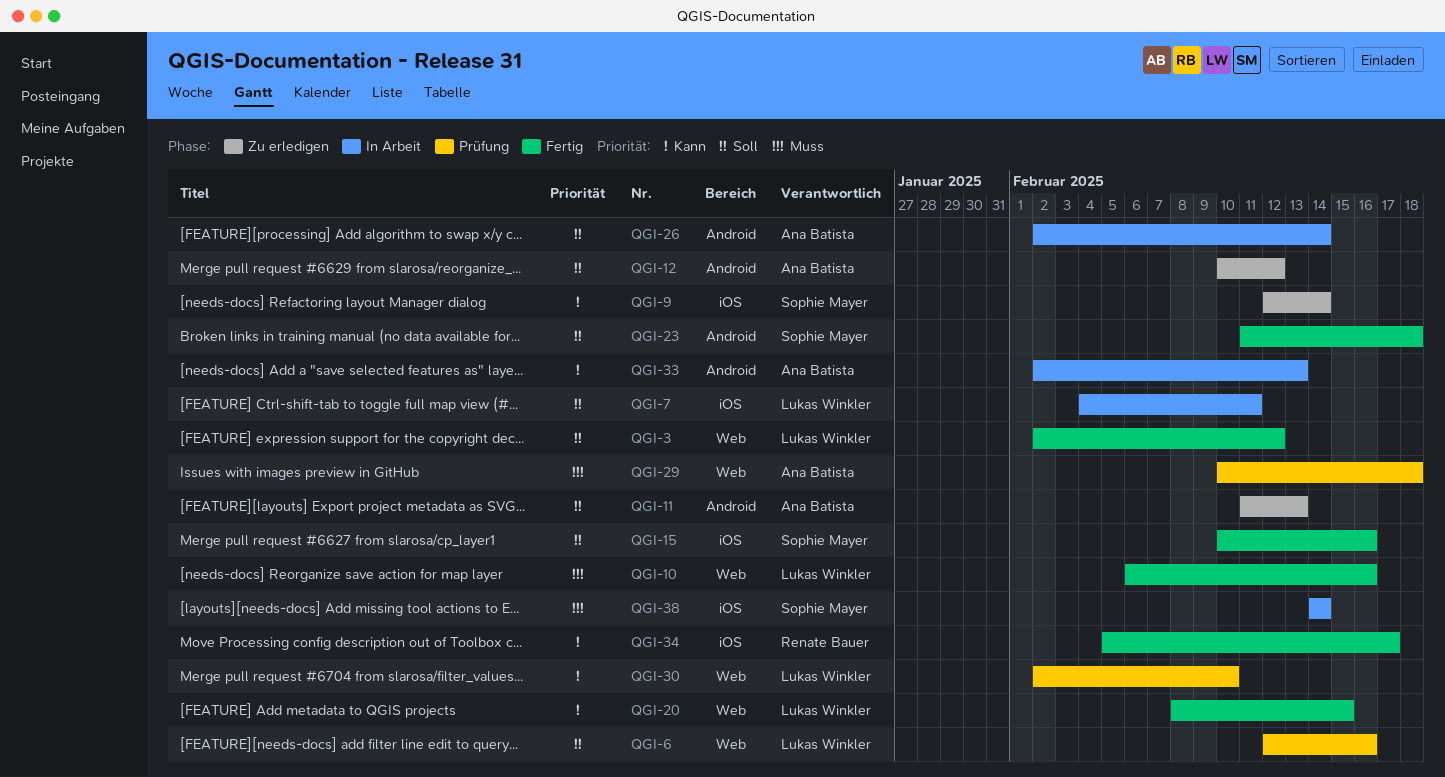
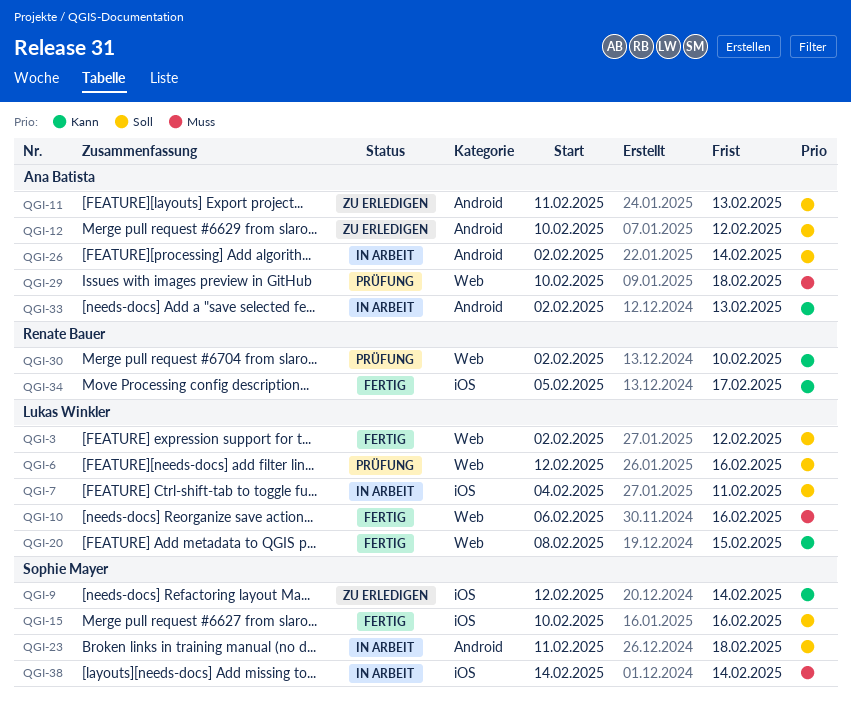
QGI-23, status: Fertig -> In Arbeit
QGI-30, owner: Lukas Winkler -> Renate Bauer

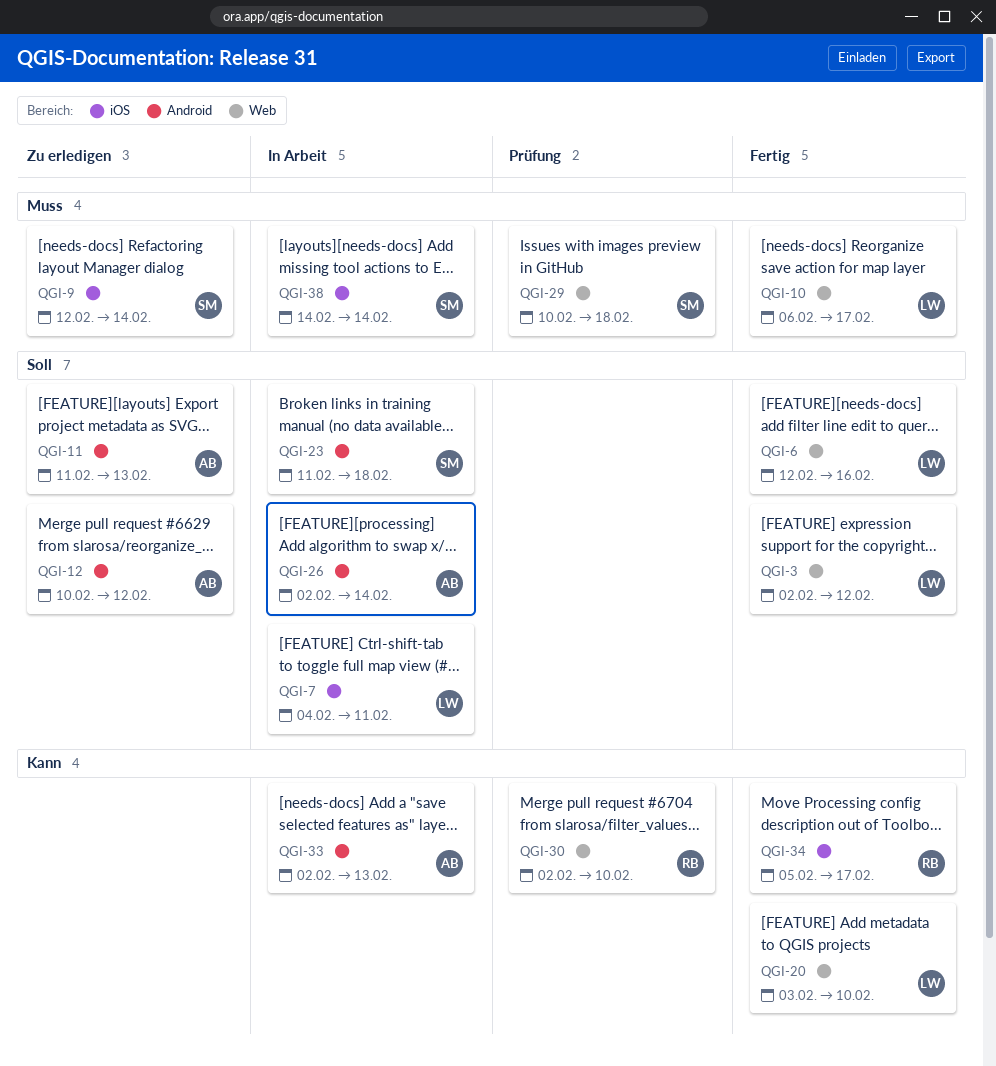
QGI-6, status: Prüfung -> Fertig
QGI-9, priority: Kann -> Muss
QGI-10, due: Feb 16 -> Feb 17
QGI-15: present -> none
QGI-20, start: Feb 8 -> Feb 3
QGI-20, due: Feb 15 -> Feb 10
QGI-29, owner: Ana Batista -> Sophie Mayer

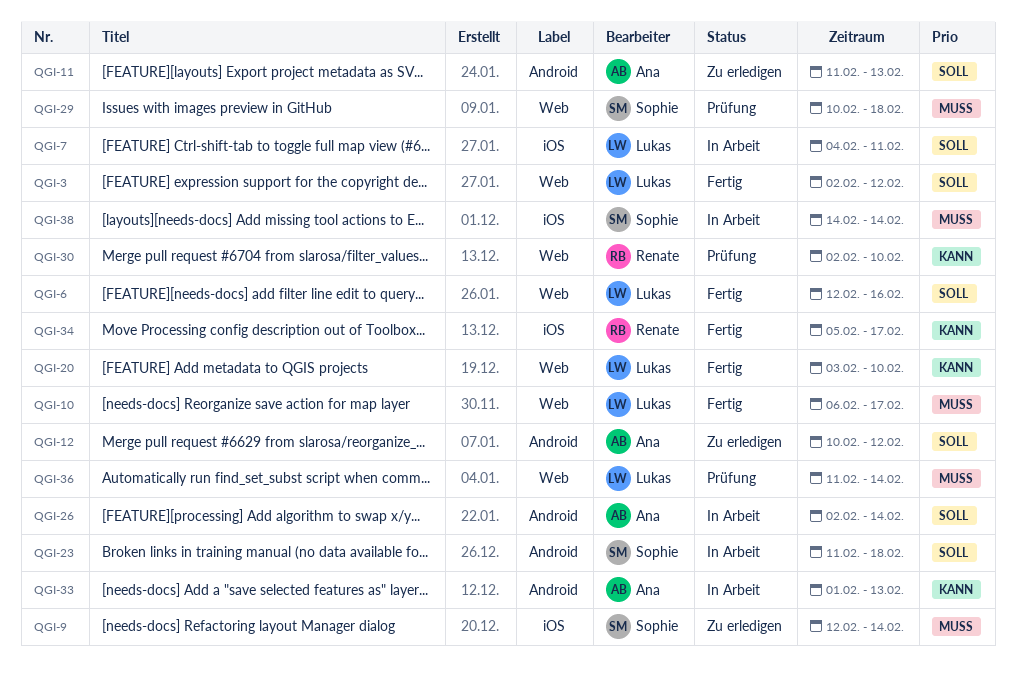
QGI-33, start: Feb 2 -> Feb 1
QGI-36: none -> present

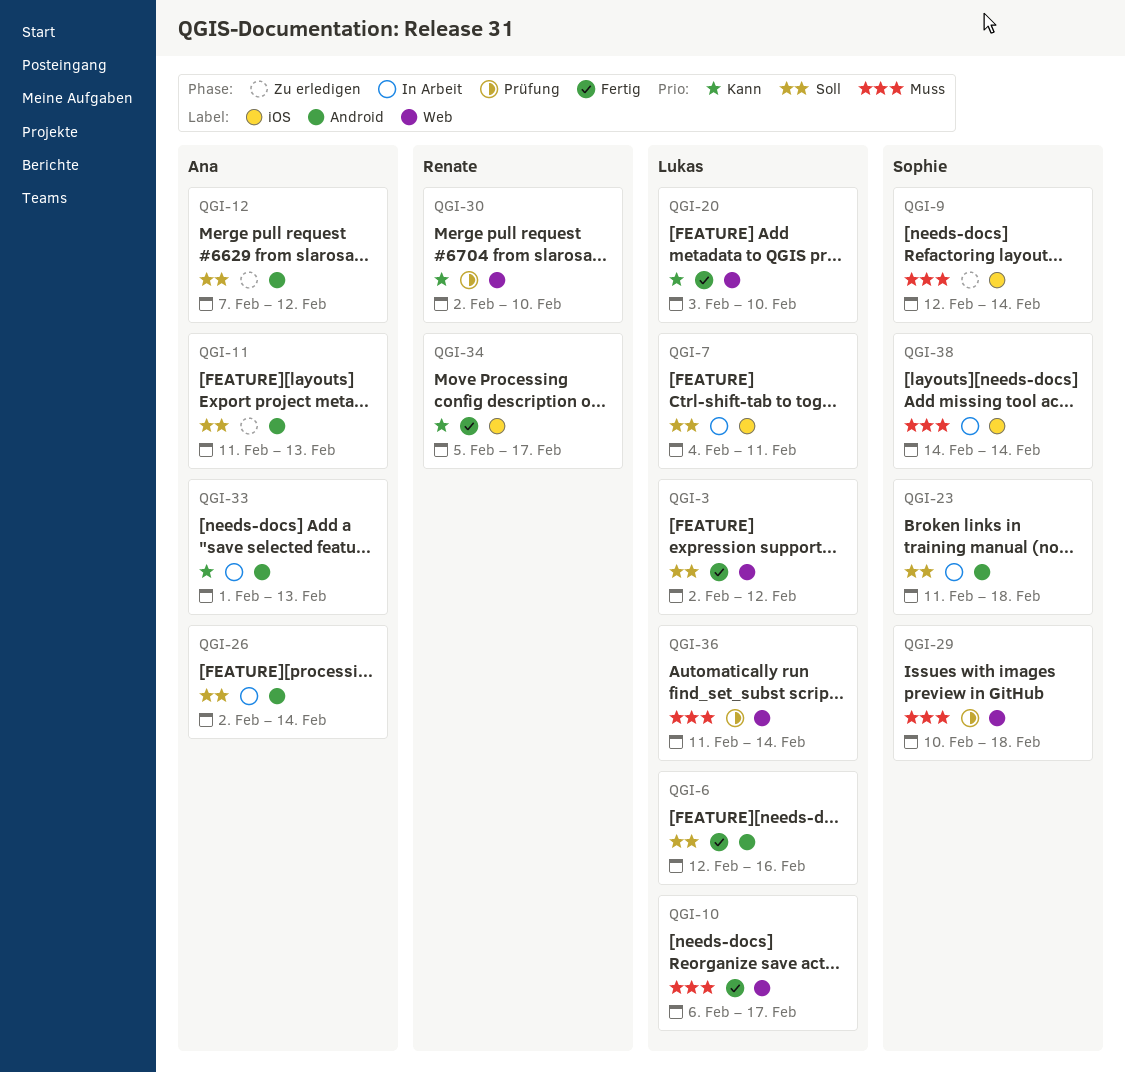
QGI-6, label: Web -> Android
QGI-12, start: Feb 10 -> Feb 7

